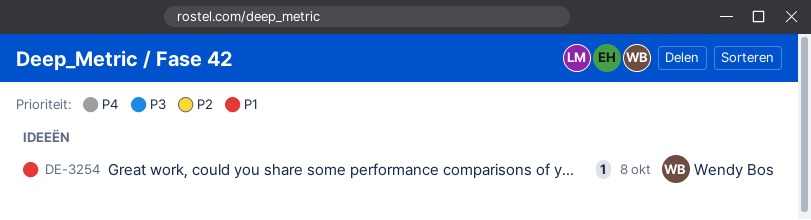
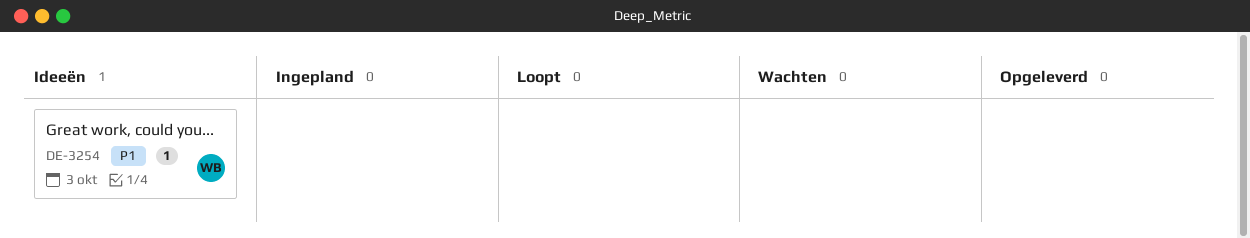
DE-3254, due: Oct 8 -> Oct 3

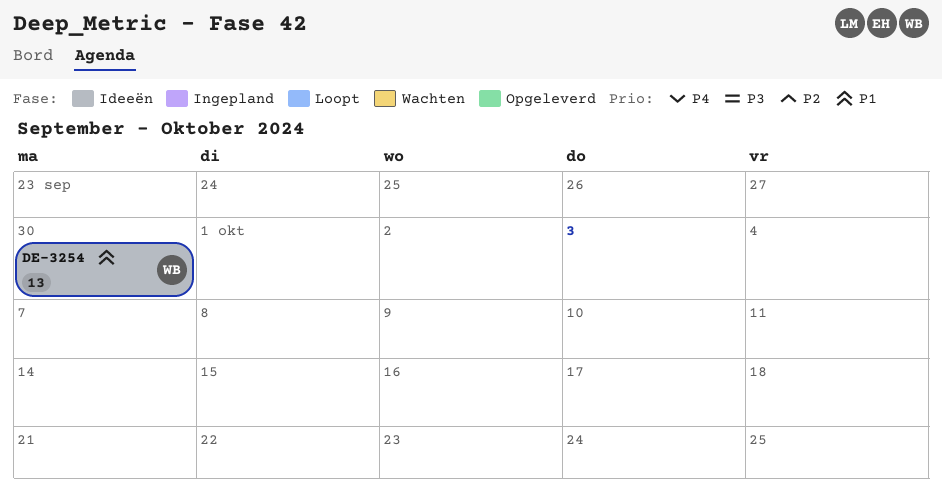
DE-3254, estimate: 1 -> 13
DE-3254, due: Oct 3 -> Sep 30

